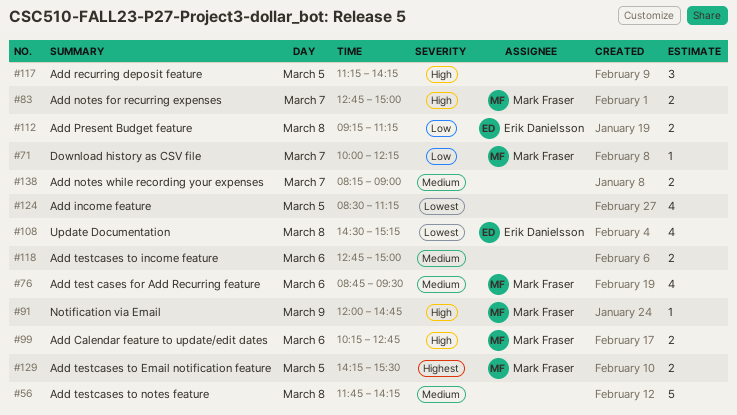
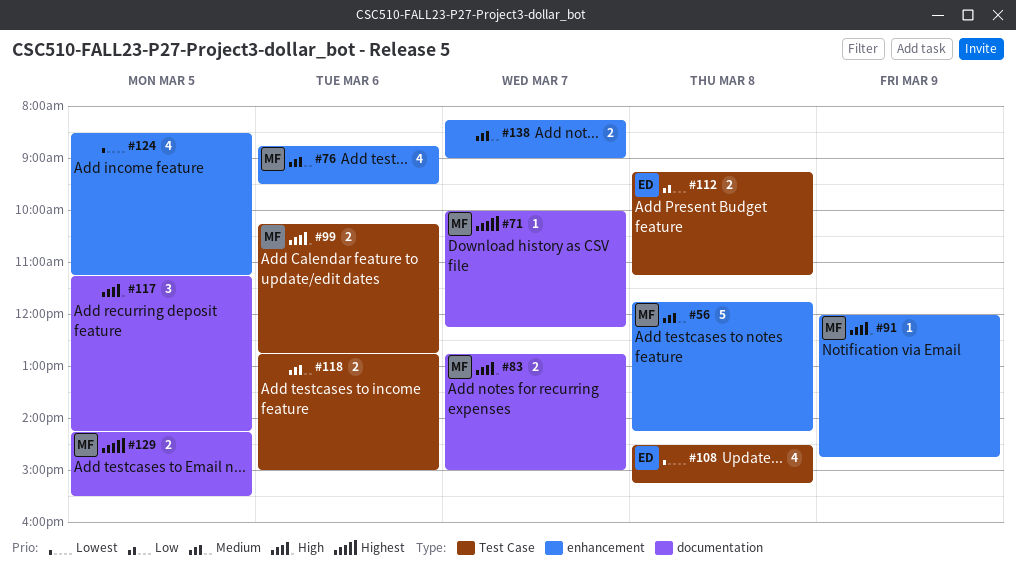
#56, owner: none -> Mark Fraser
#71, priority: Low -> Highest

